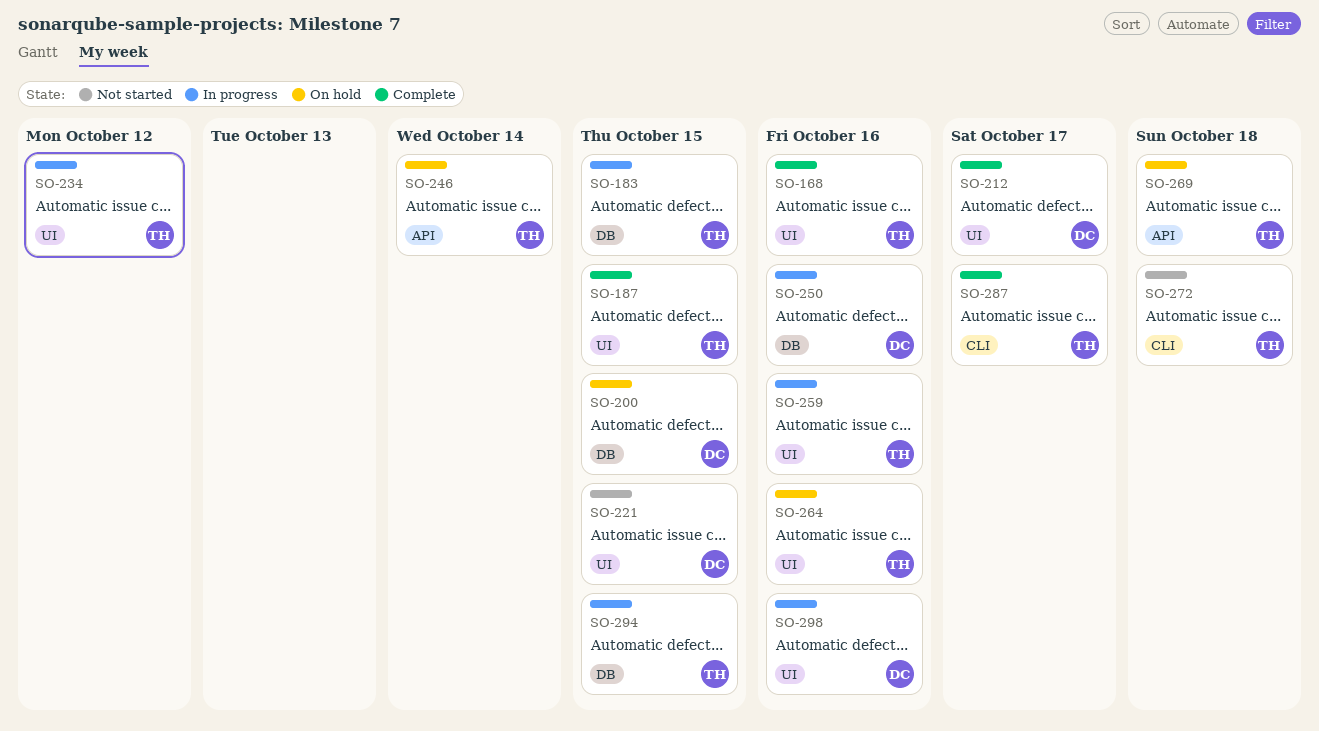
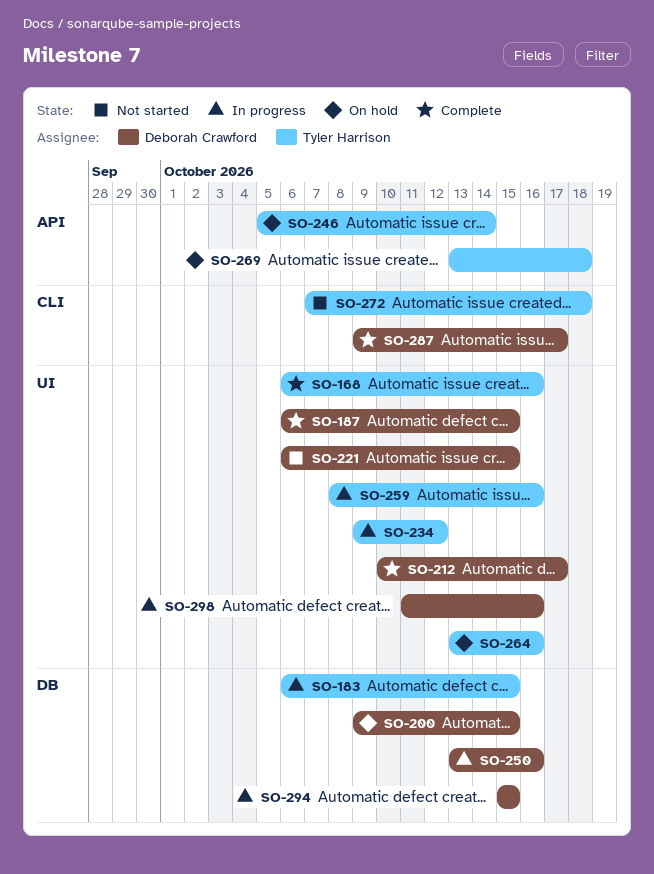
SO-187, owner: Tyler Harrison -> Deborah Crawford
SO-287, owner: Tyler Harrison -> Deborah Crawford
SO-294, owner: Tyler Harrison -> Deborah Crawford

